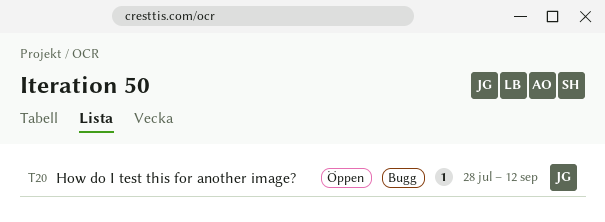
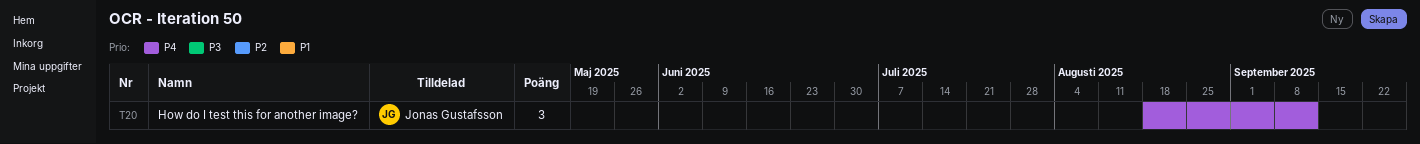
T20, estimate: 1 -> 3
T20, start: Jul 28 -> Aug 18

